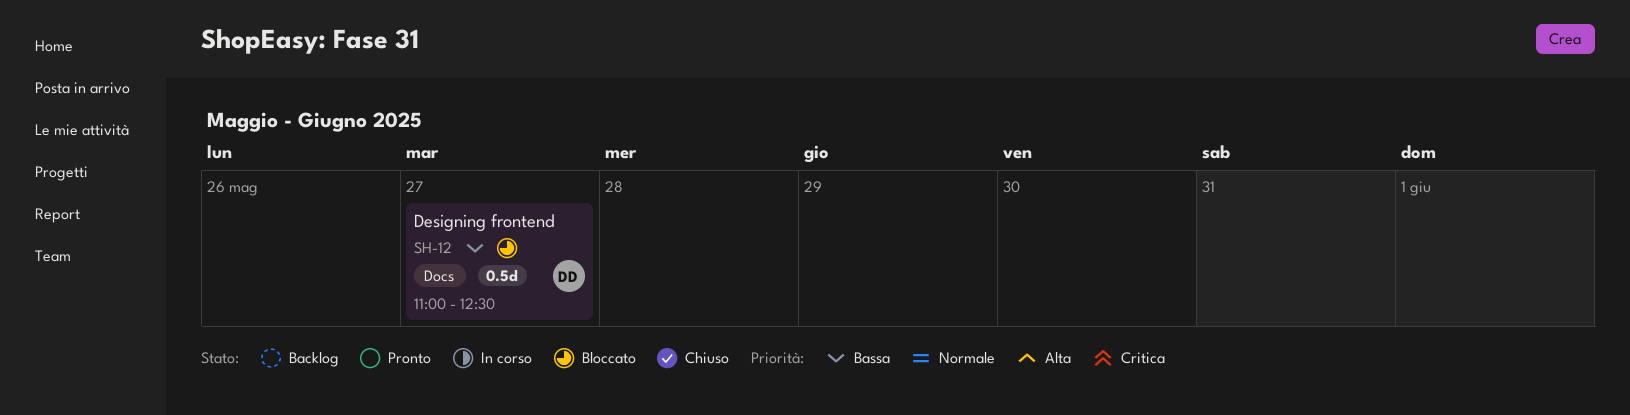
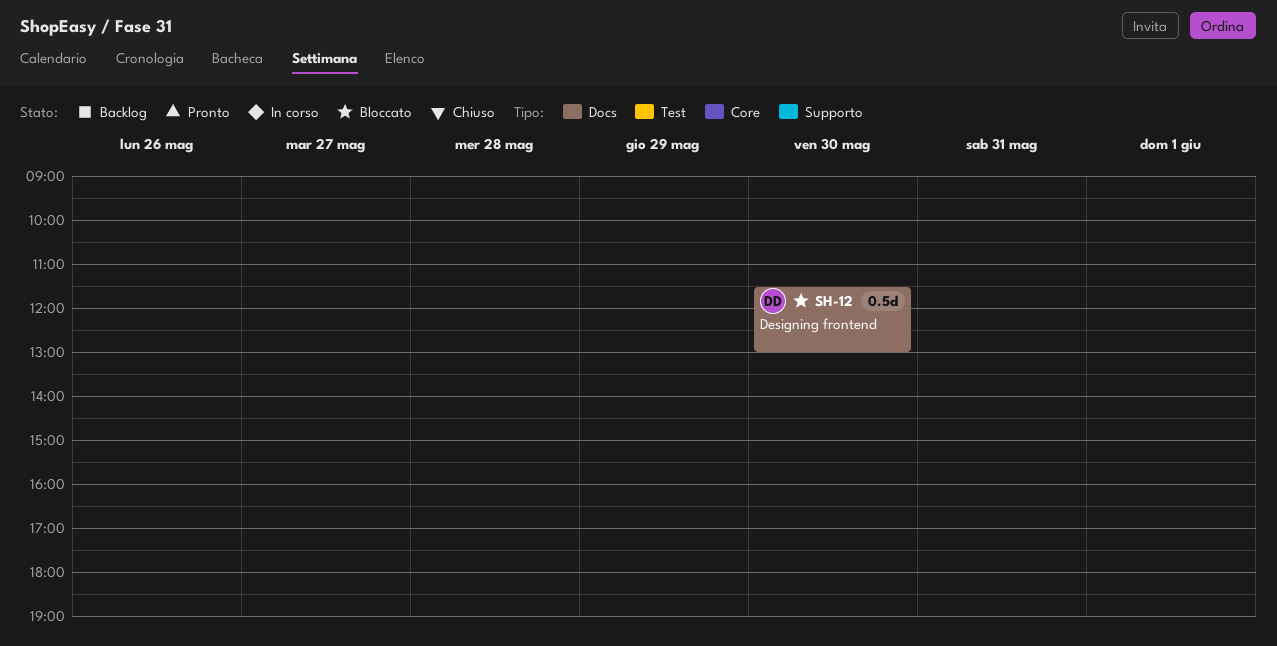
SH-12, day: May 27 -> May 30
SH-12, begins: 11:00 -> 11:30
SH-12, ends: 12:30 -> 13:00

